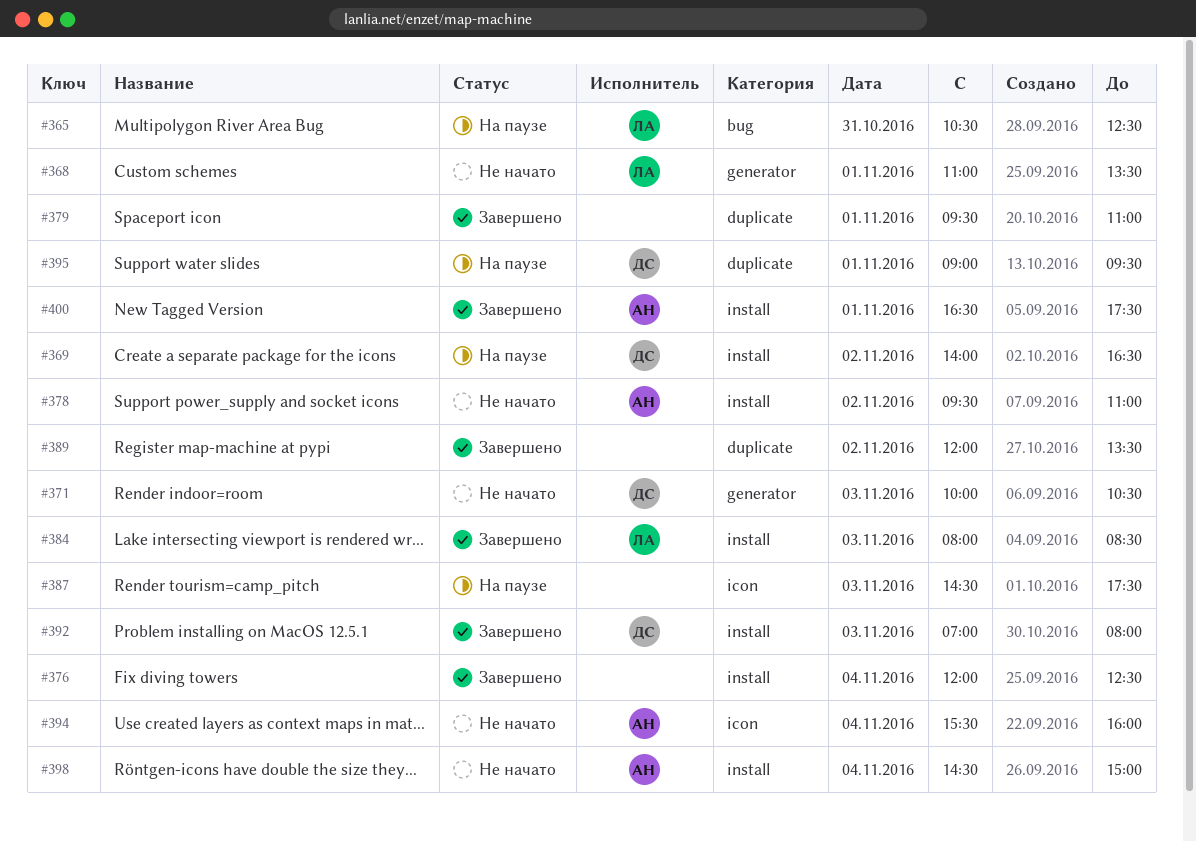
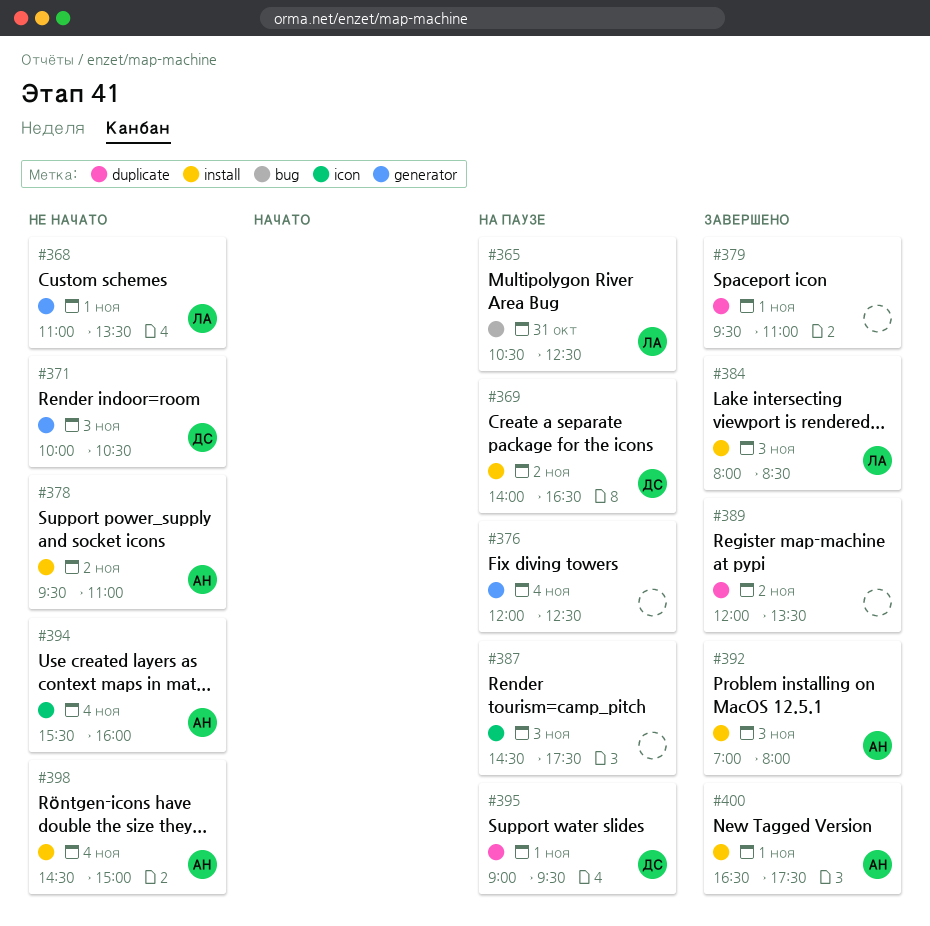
#376, status: Завершено -> На паузе
#376, label: install -> generator
#392, owner: ДС -> АН

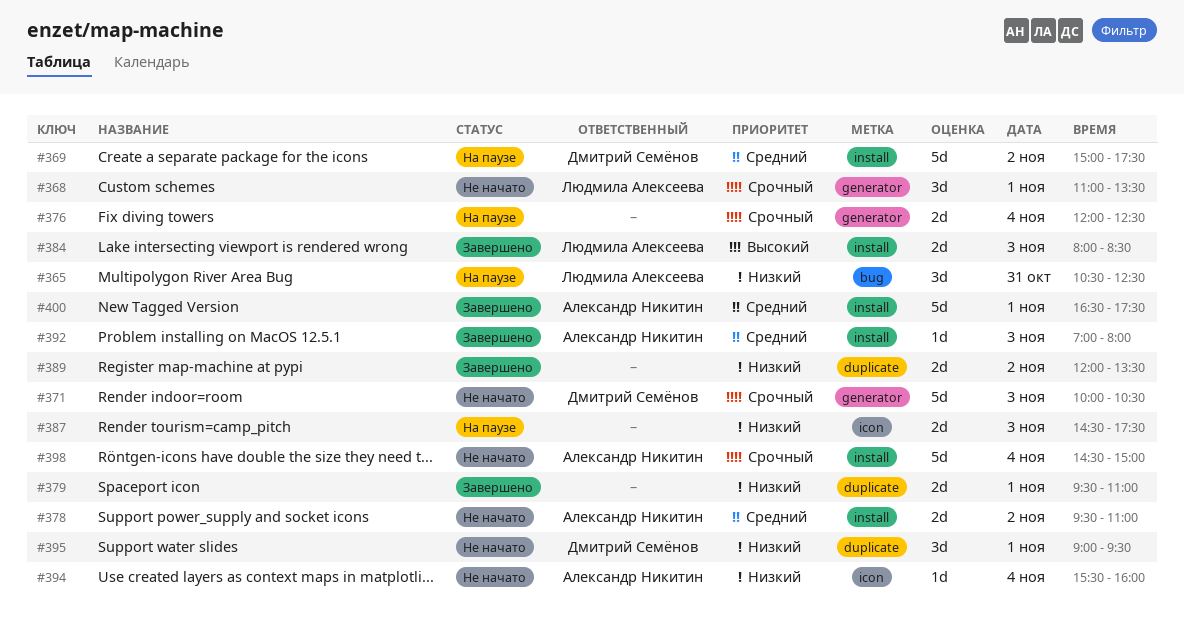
#369, begins: 14:00 -> 15:00
#369, ends: 16:30 -> 17:30
#395, status: На паузе -> Не начато

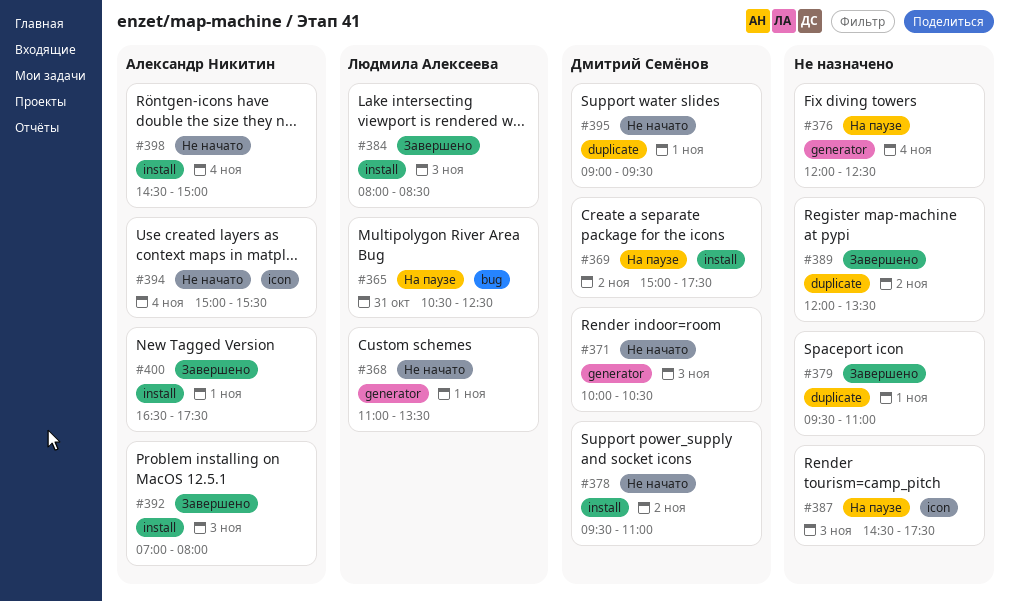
#378, owner: Александр Никитин -> Дмитрий Семёнов
#394, begins: 15:30 -> 15:00
#394, ends: 16:00 -> 15:30

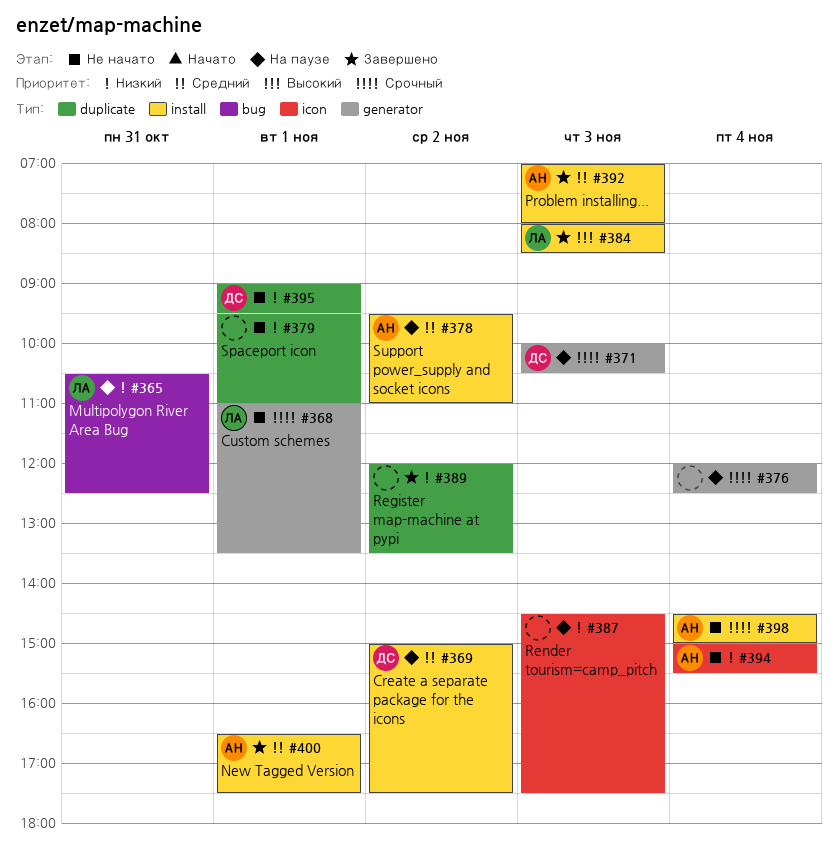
#371, status: Не начато -> На паузе
#378, status: Не начато -> На паузе
#378, owner: Дмитрий Семёнов -> Александр Никитин
#379, status: Завершено -> Не начато

